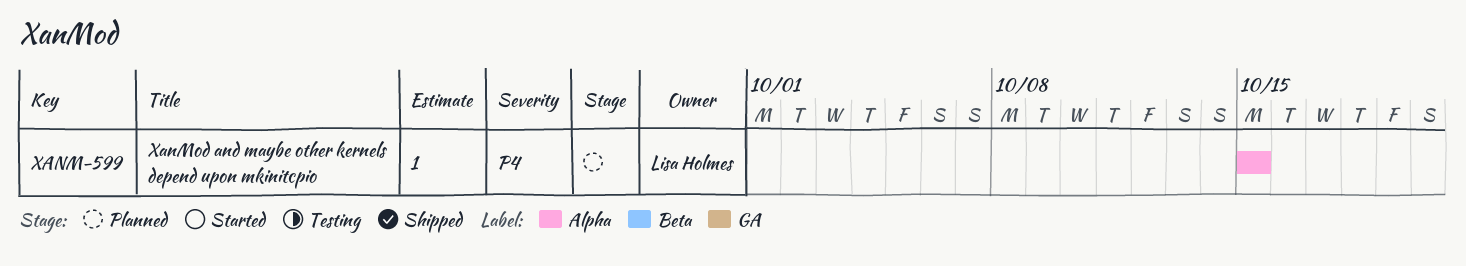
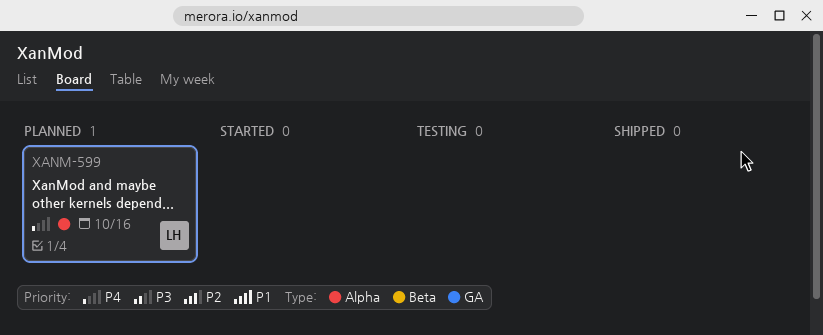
XANM-599, due: Oct 15 -> Oct 16

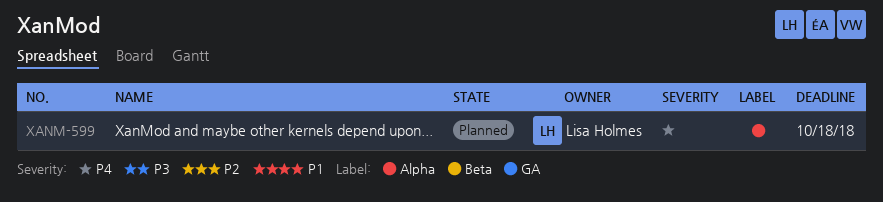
XANM-599, due: Oct 16 -> Oct 18

